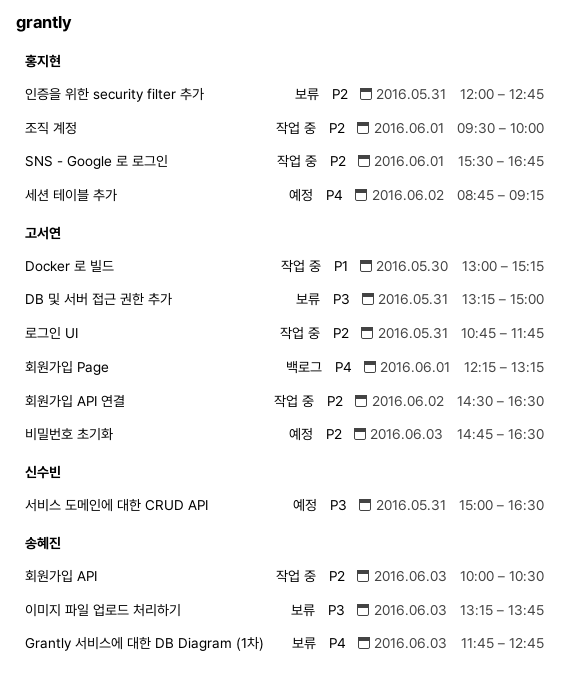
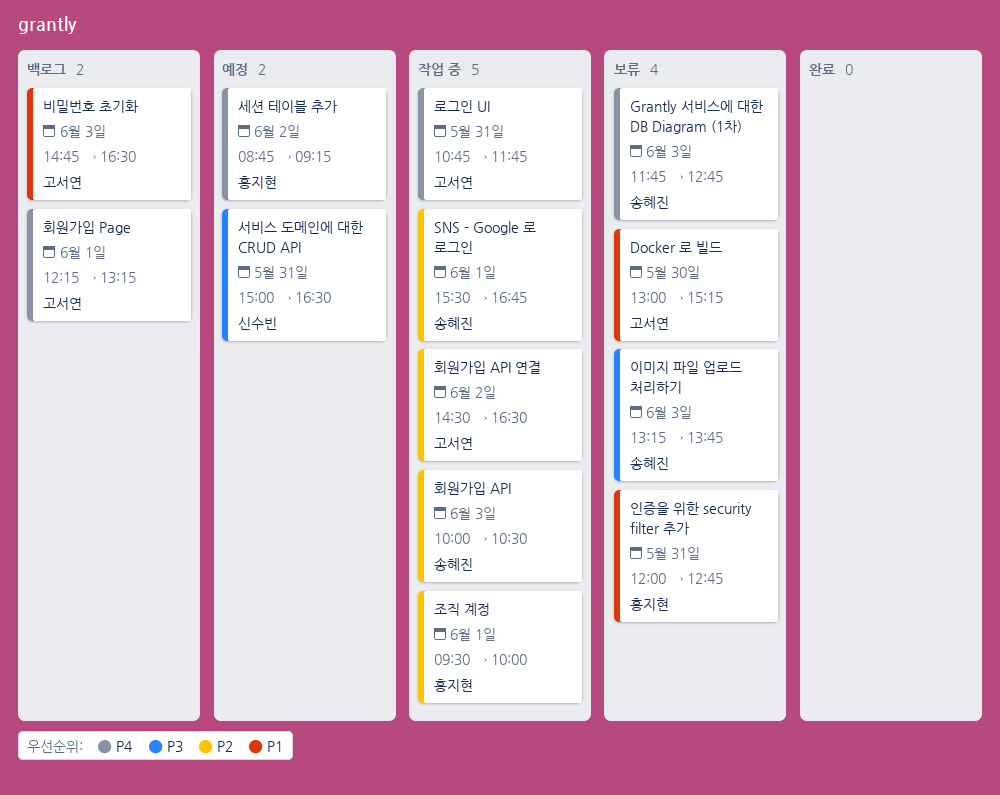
DB 및 서버 접근 권한 추가: present -> none
Docker 로 빌드, status: 작업 중 -> 보류
SNS - Google 로 로그인, owner: 홍지현 -> 송혜진
로그인 UI, priority: P2 -> P4
비밀번호 초기화, status: 예정 -> 백로그
비밀번호 초기화, priority: P2 -> P1
인증을 위한 security filter 추가, priority: P2 -> P1

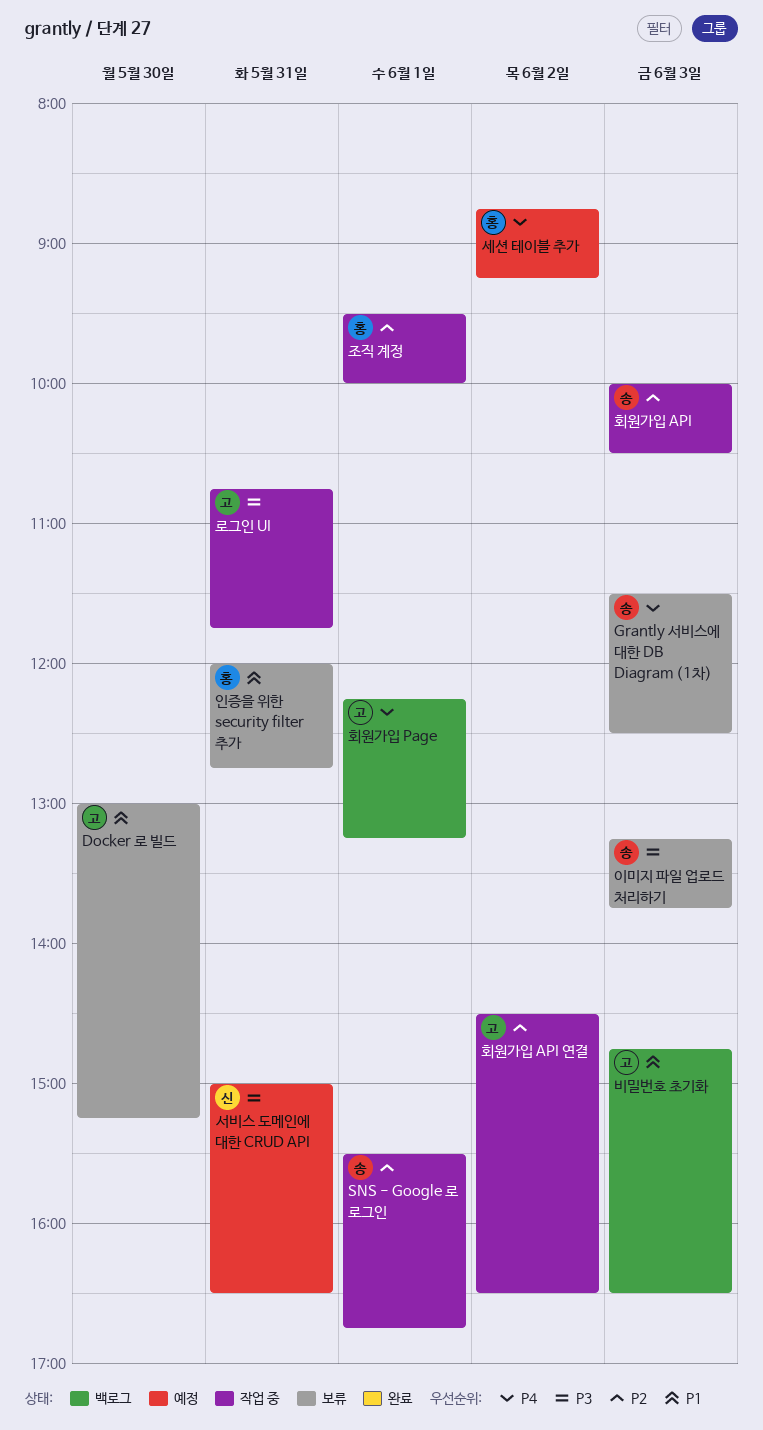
Grantly 서비스에 대한 DB Diagram (1차), begins: 11:45 -> 11:30
Grantly 서비스에 대한 DB Diagram (1차), ends: 12:45 -> 12:30
로그인 UI, priority: P4 -> P3

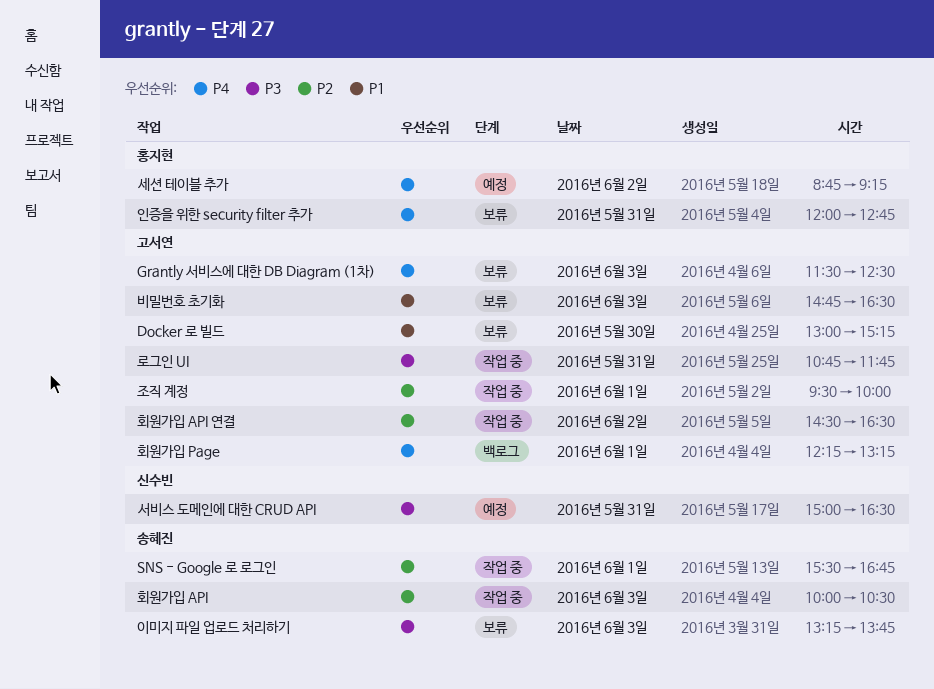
Grantly 서비스에 대한 DB Diagram (1차), owner: 송혜진 -> 고서연
비밀번호 초기화, status: 백로그 -> 보류
인증을 위한 security filter 추가, priority: P1 -> P4
조직 계정, owner: 홍지현 -> 고서연

